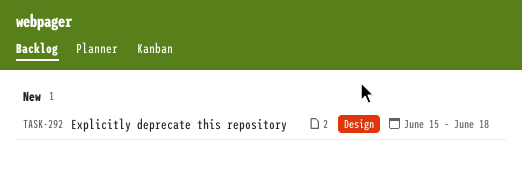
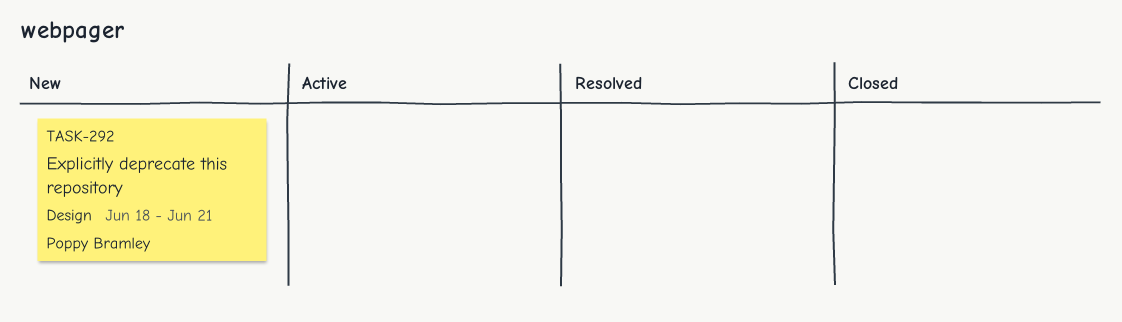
TASK-292, start: Jun 15 -> Jun 18
TASK-292, due: Jun 18 -> Jun 21

